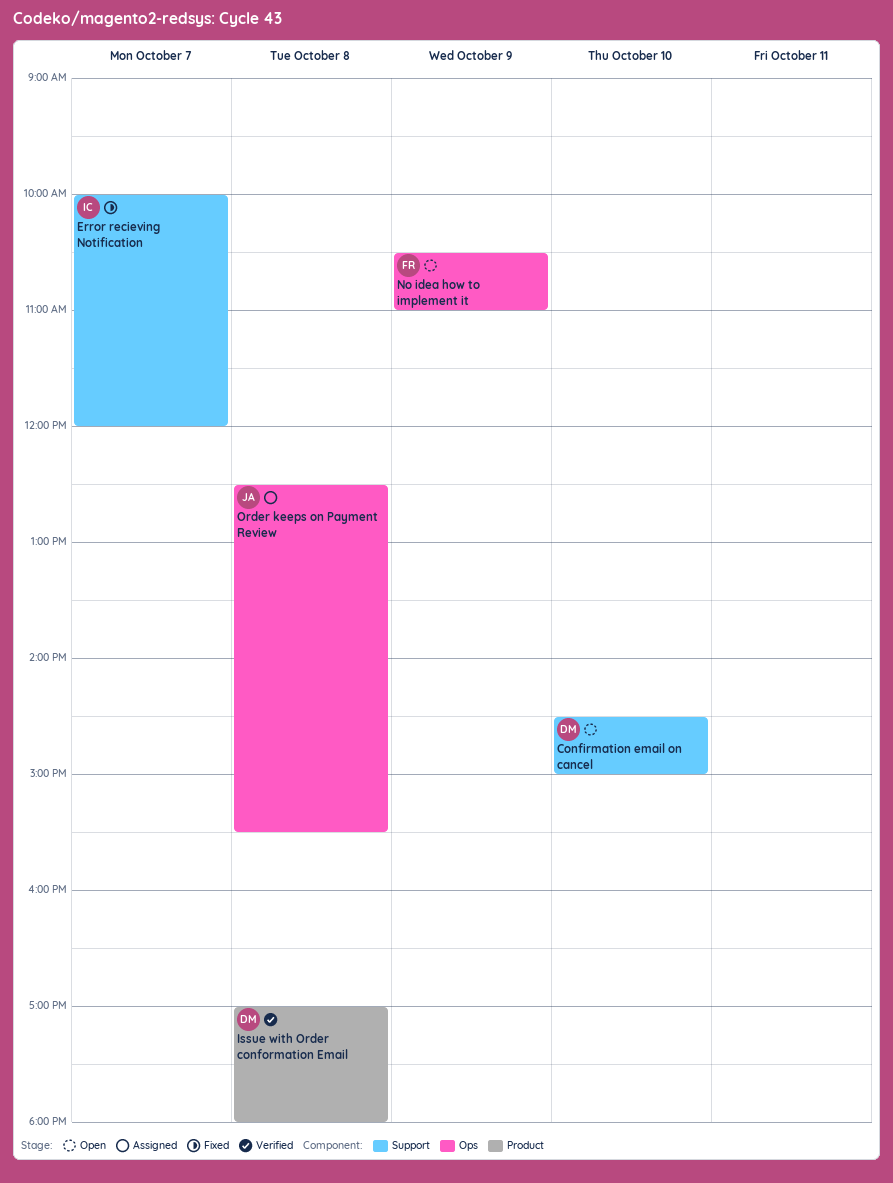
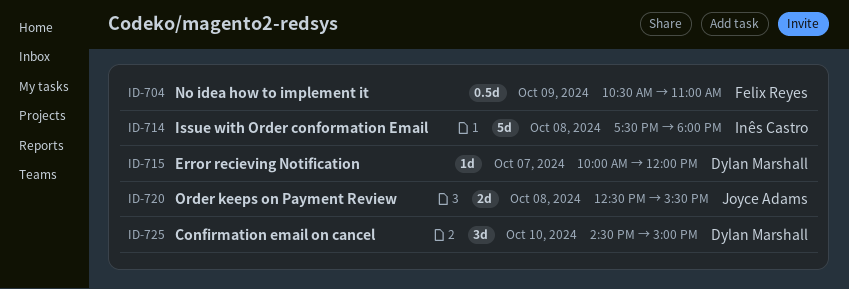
Error recieving Notification, owner: Inês Castro -> Dylan Marshall
Issue with Order conformation Email, owner: Dylan Marshall -> Inês Castro
Issue with Order conformation Email, begins: 17:00 -> 17:30

